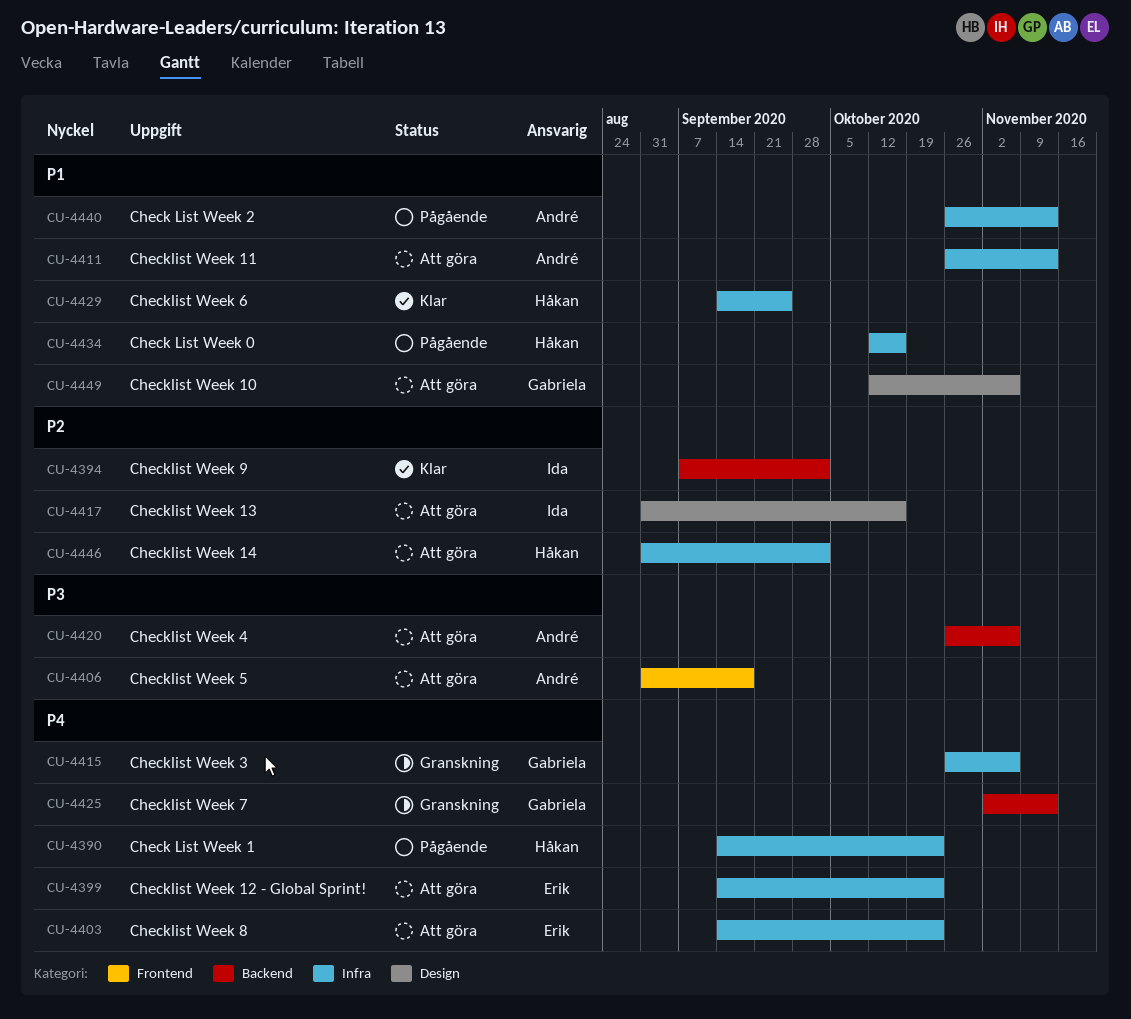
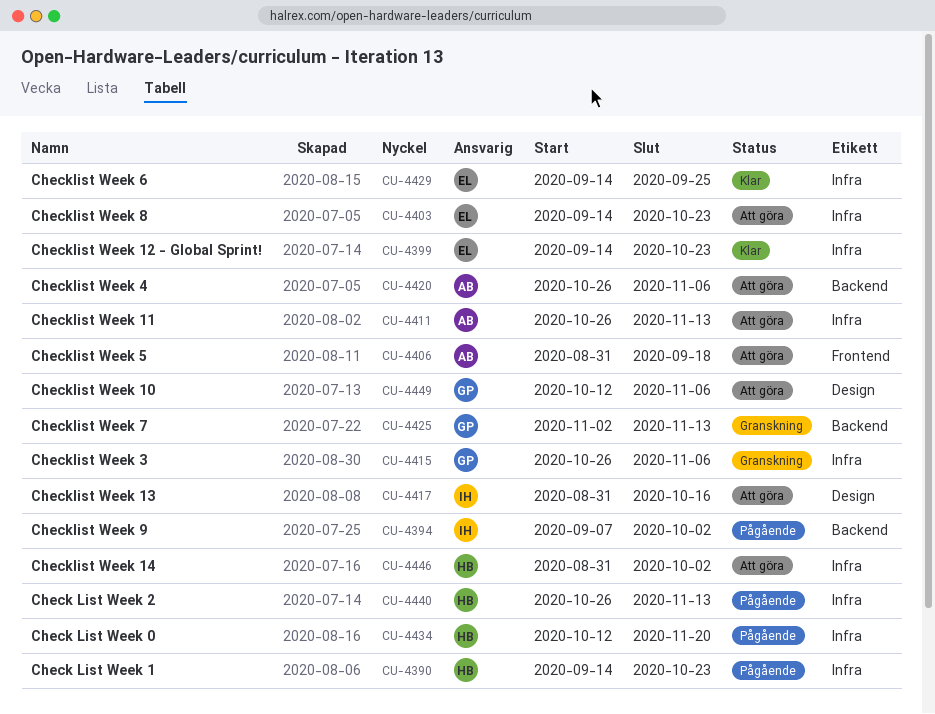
CU-4394, status: Klar -> Pågående
CU-4399, status: Att göra -> Klar
CU-4429, owner: Håkan -> Erik
CU-4434, due: Oct 16 -> Nov 20
CU-4440, owner: André -> Håkan

